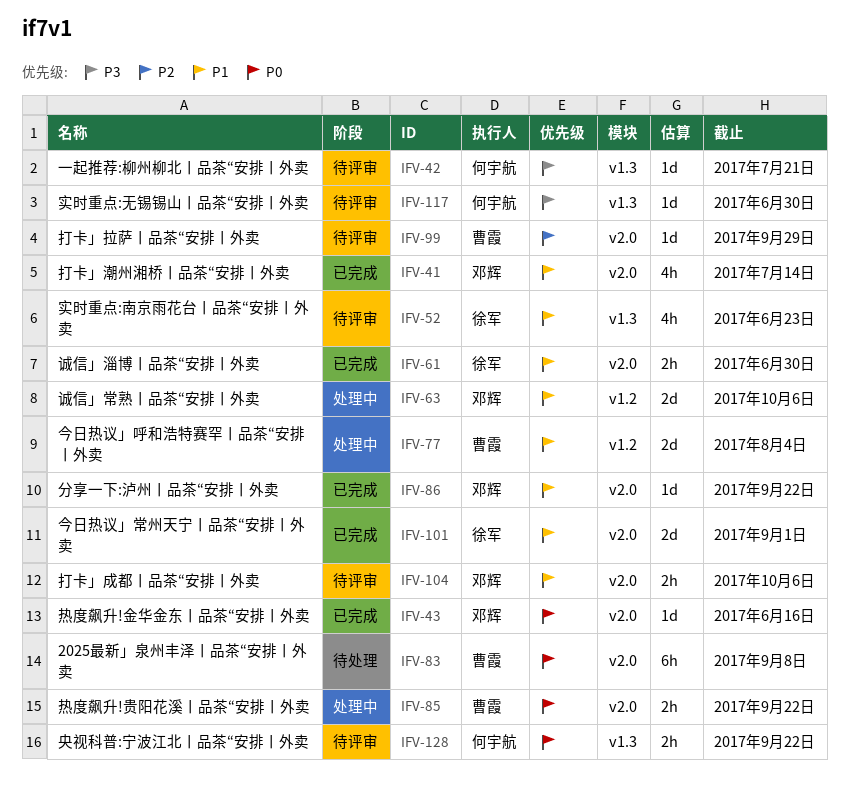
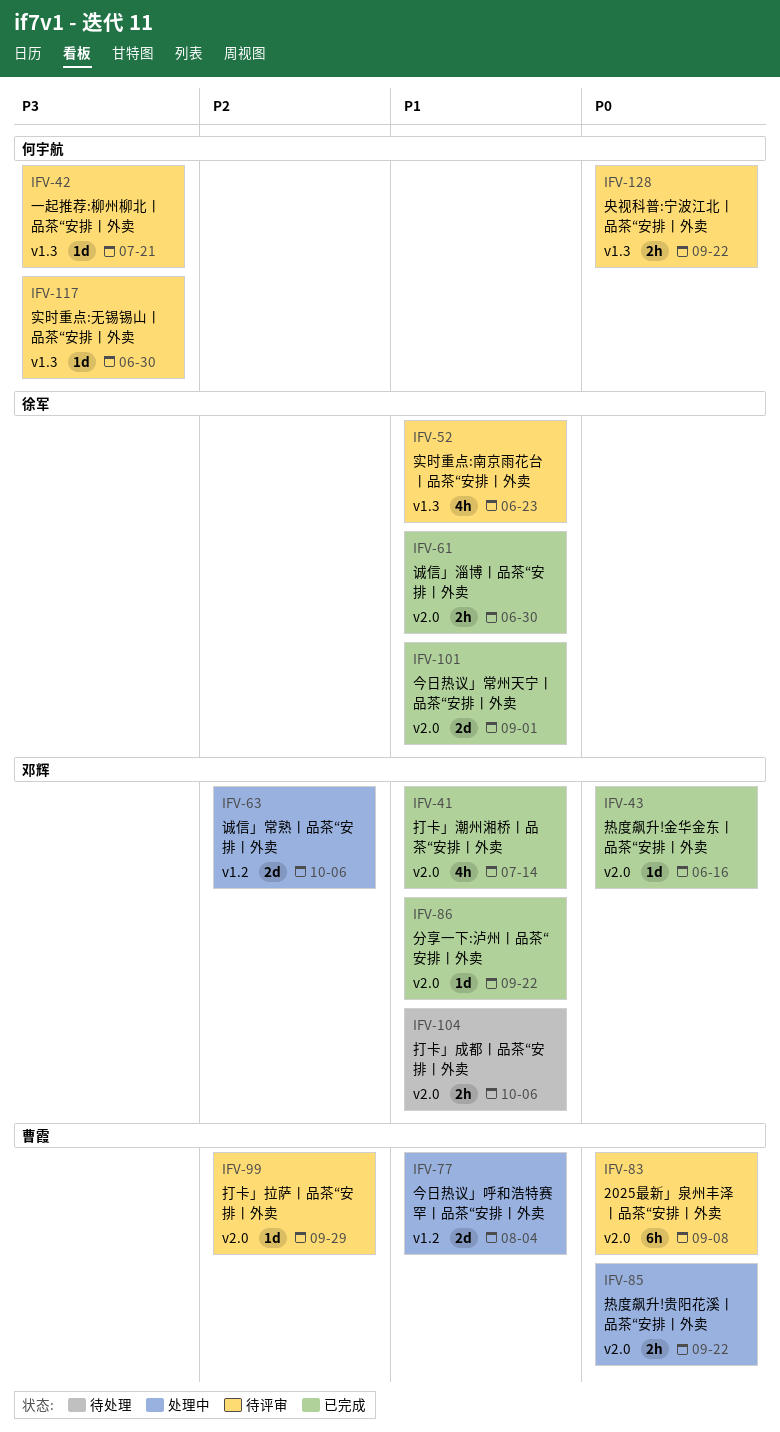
IFV-63, priority: P1 -> P2
IFV-83, status: 待处理 -> 待评审
IFV-104, status: 待评审 -> 待处理

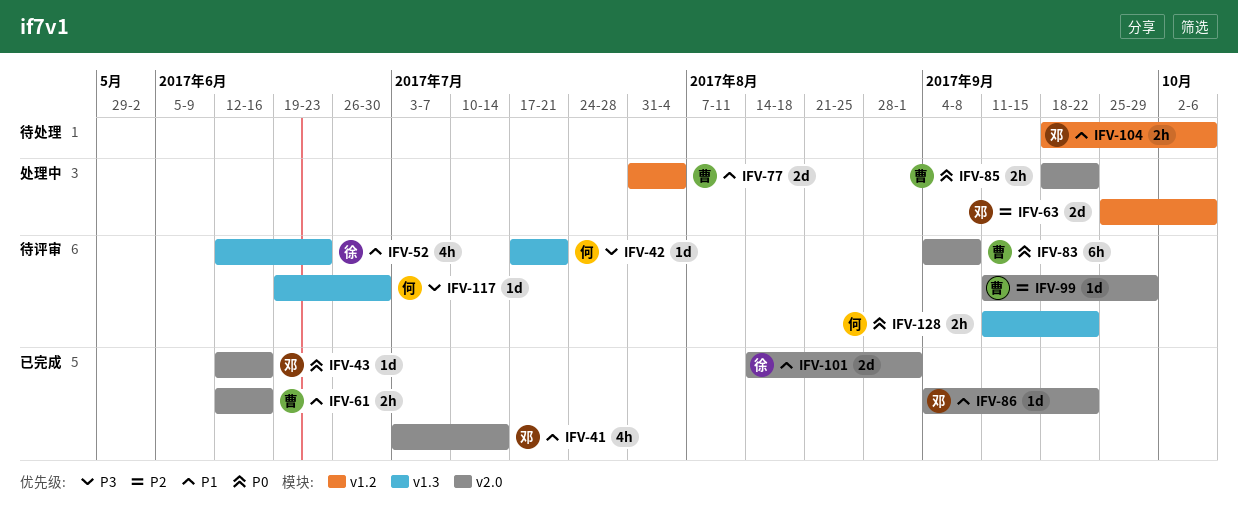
IFV-61, owner: 徐军 -> 曹霞
IFV-61, due: Jun 30 -> Jun 16
IFV-104, label: v2.0 -> v1.2

